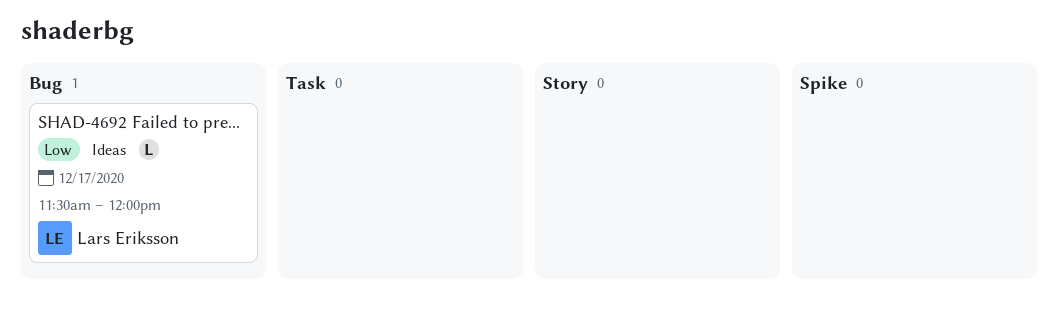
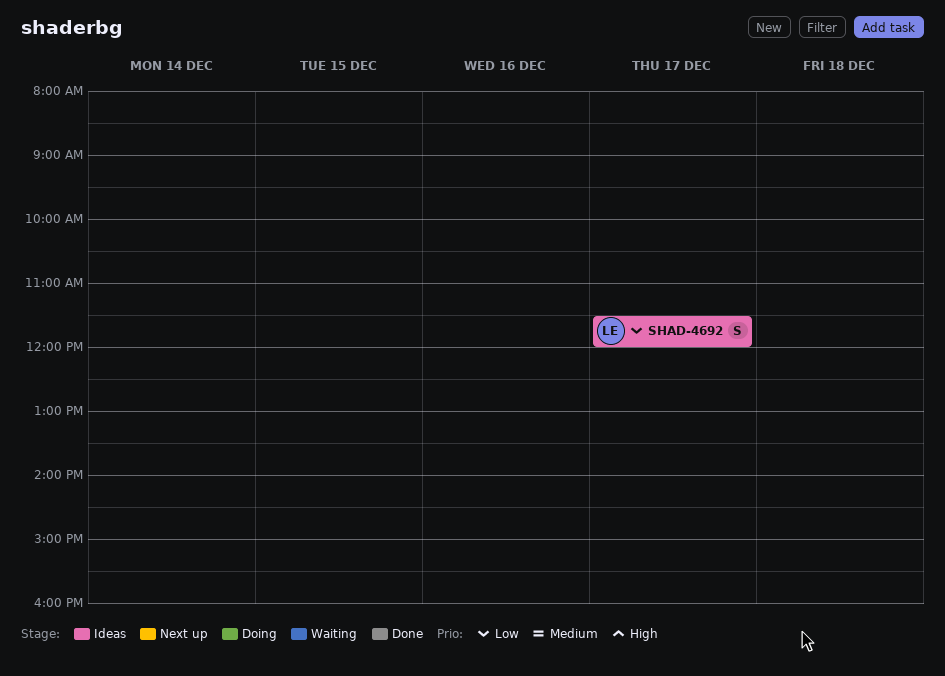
SHAD-4692, estimate: L -> S

